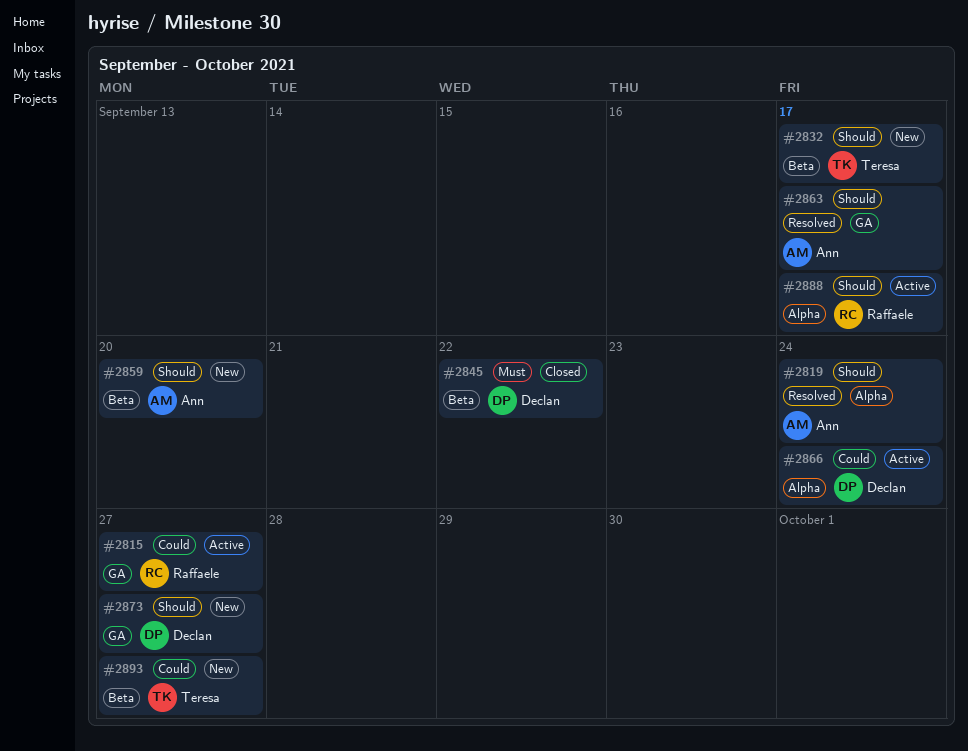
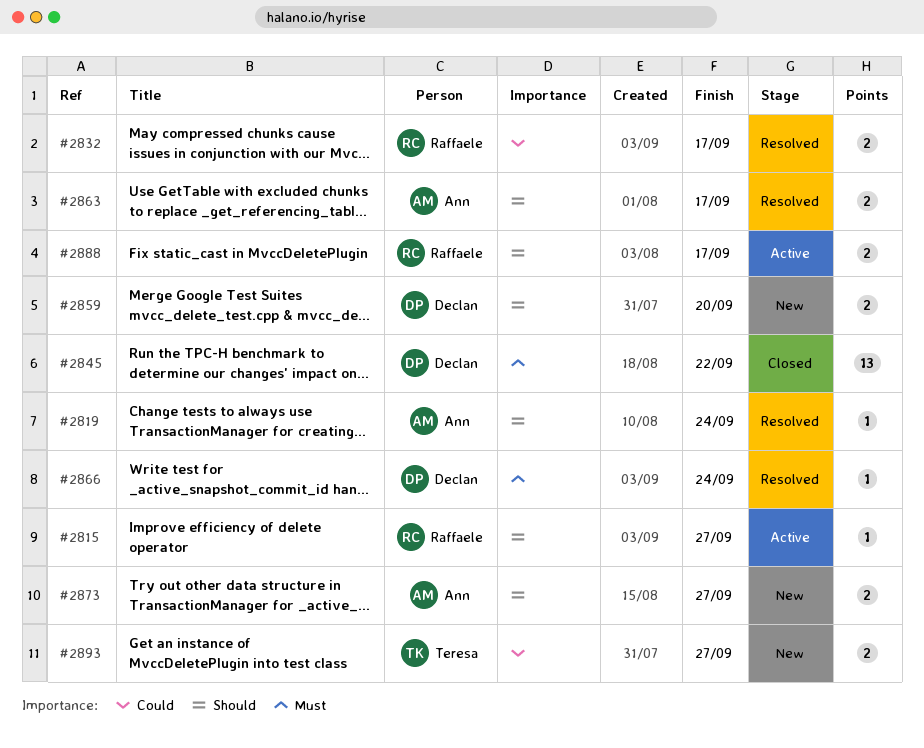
#2815, priority: Could -> Should
#2832, status: New -> Resolved
#2832, owner: Teresa -> Raffaele
#2832, priority: Should -> Could
#2859, owner: Ann -> Declan
#2866, status: Active -> Resolved
#2866, priority: Could -> Must
#2873, owner: Declan -> Ann

